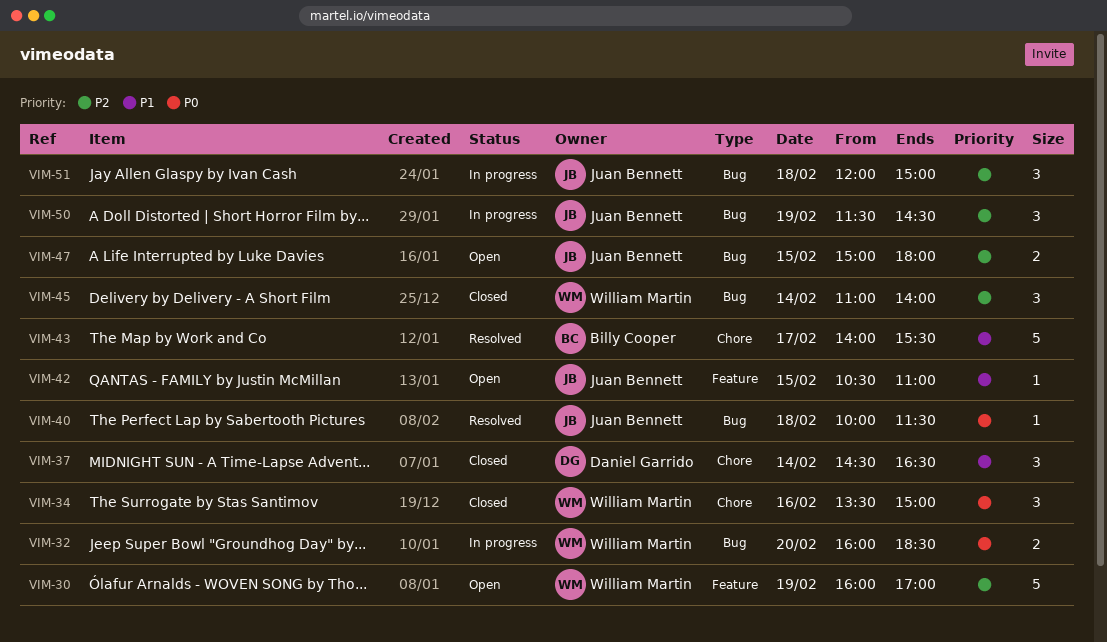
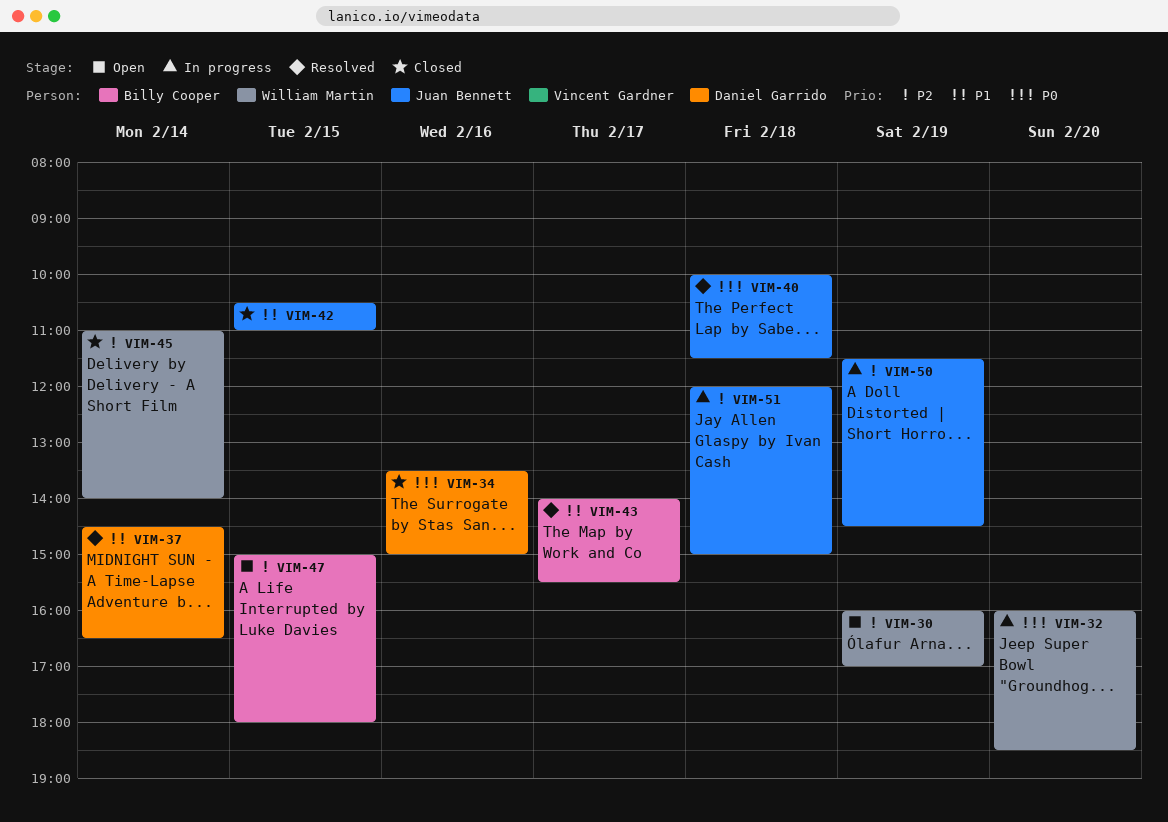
VIM-34, owner: William Martin -> Daniel Garrido
VIM-37, status: Closed -> Resolved
VIM-42, status: Open -> Closed
VIM-47, owner: Juan Bennett -> Billy Cooper

